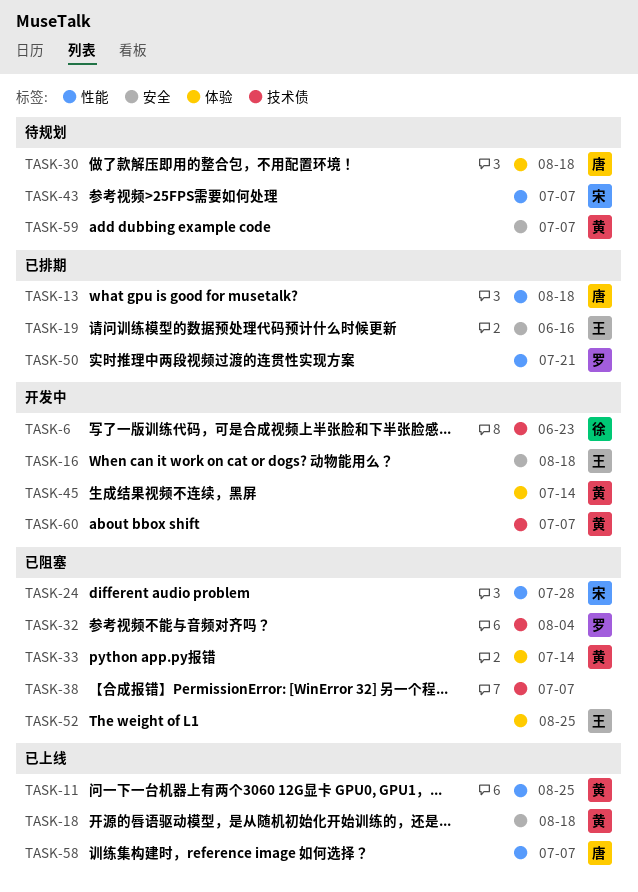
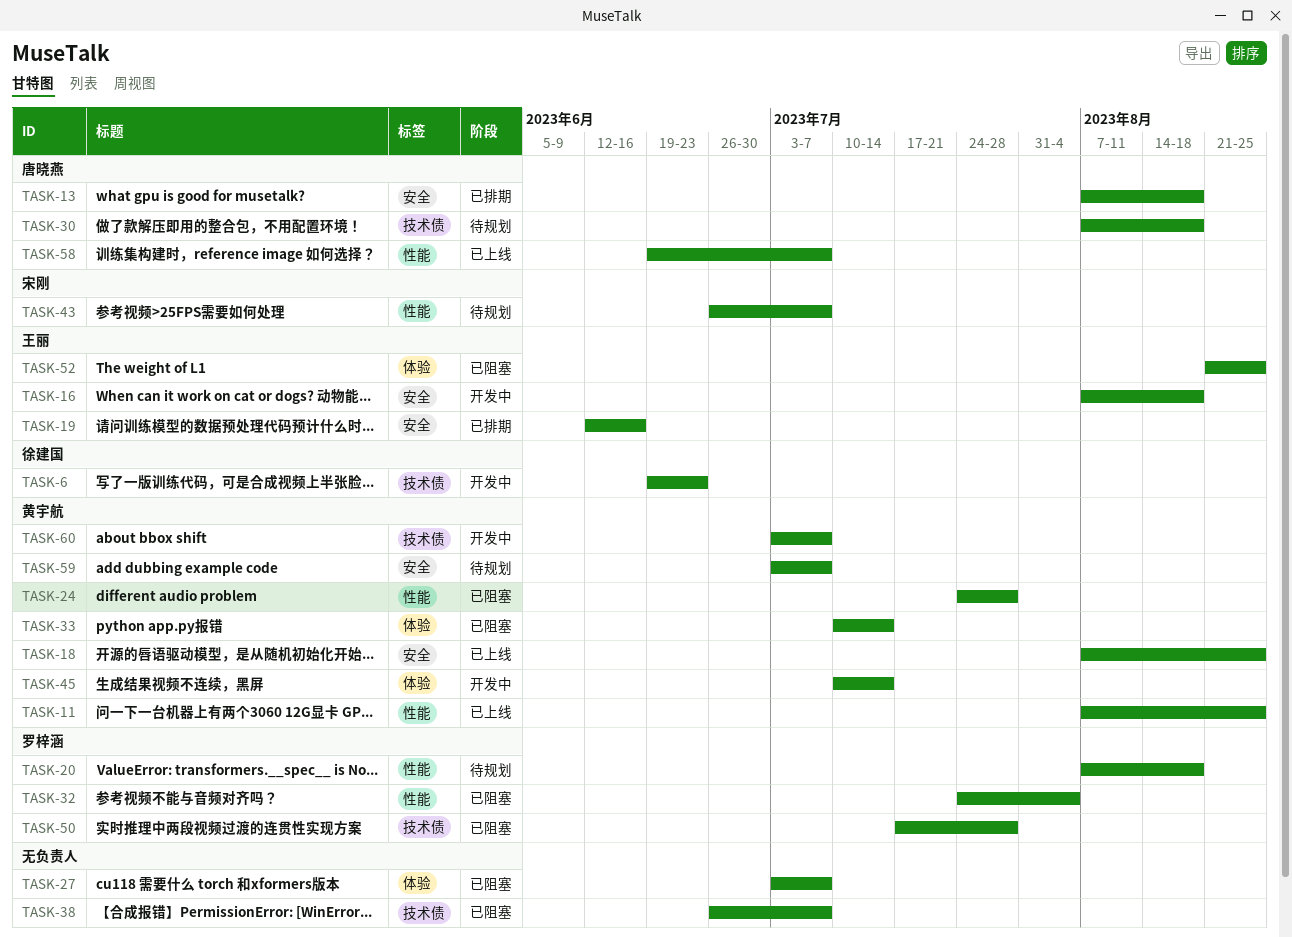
TASK-13, label: 性能 -> 安全
TASK-18, due: Aug 18 -> Aug 25
TASK-20: none -> present
TASK-24, owner: 宋刚 -> 黄宇航
TASK-27: none -> present
TASK-30, label: 体验 -> 技术债
TASK-32, label: 技术债 -> 性能
TASK-50, status: 已排期 -> 已阻塞
TASK-50, label: 性能 -> 技术债
TASK-50, due: Jul 21 -> Jul 28

